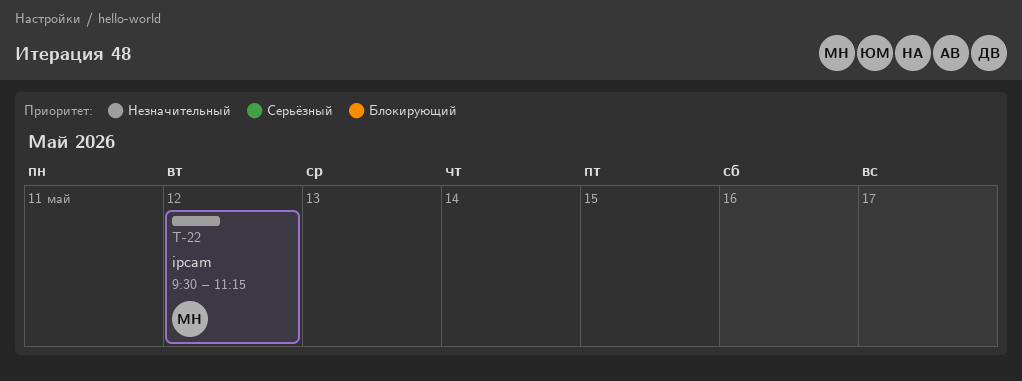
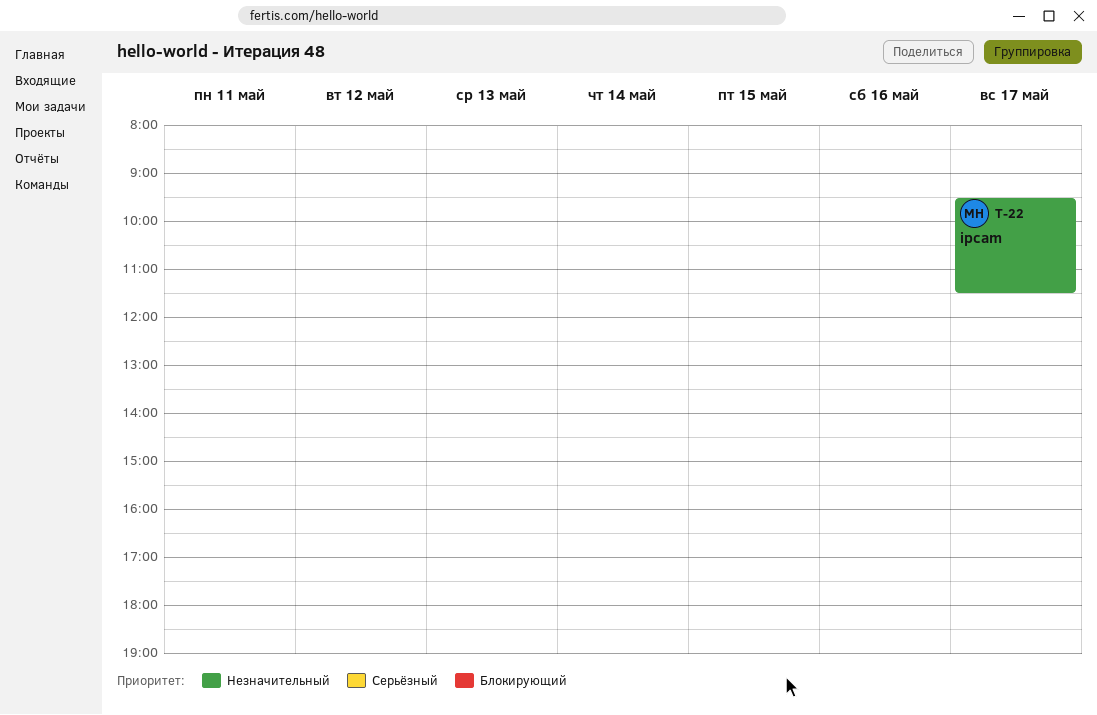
T-22, day: May 12 -> May 17
T-22, ends: 11:15 -> 11:30

